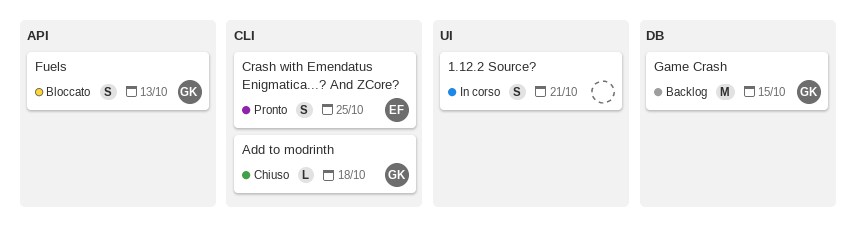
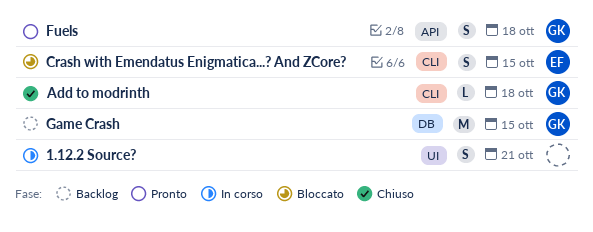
Crash with Emendatus Enigmatica...? And ZCore?, status: Pronto -> Bloccato
Crash with Emendatus Enigmatica...? And ZCore?, due: Oct 25 -> Oct 15
Fuels, status: Bloccato -> Pronto
Fuels, due: Oct 13 -> Oct 18

